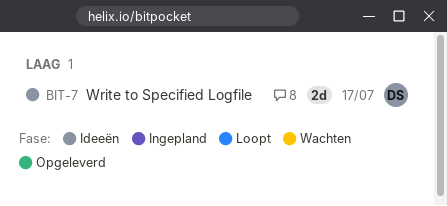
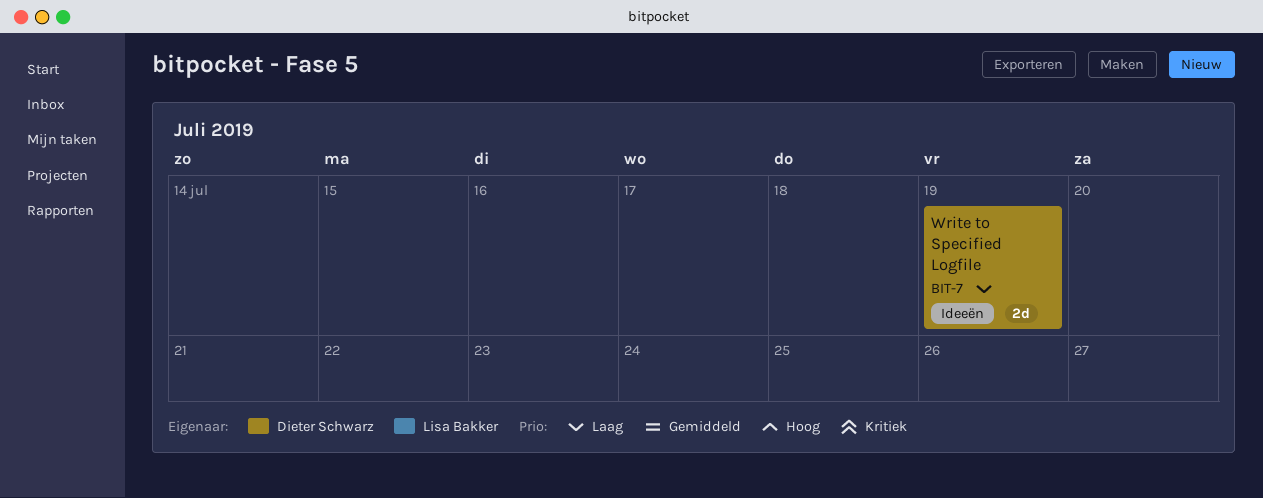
BIT-7, due: Jul 17 -> Jul 19

